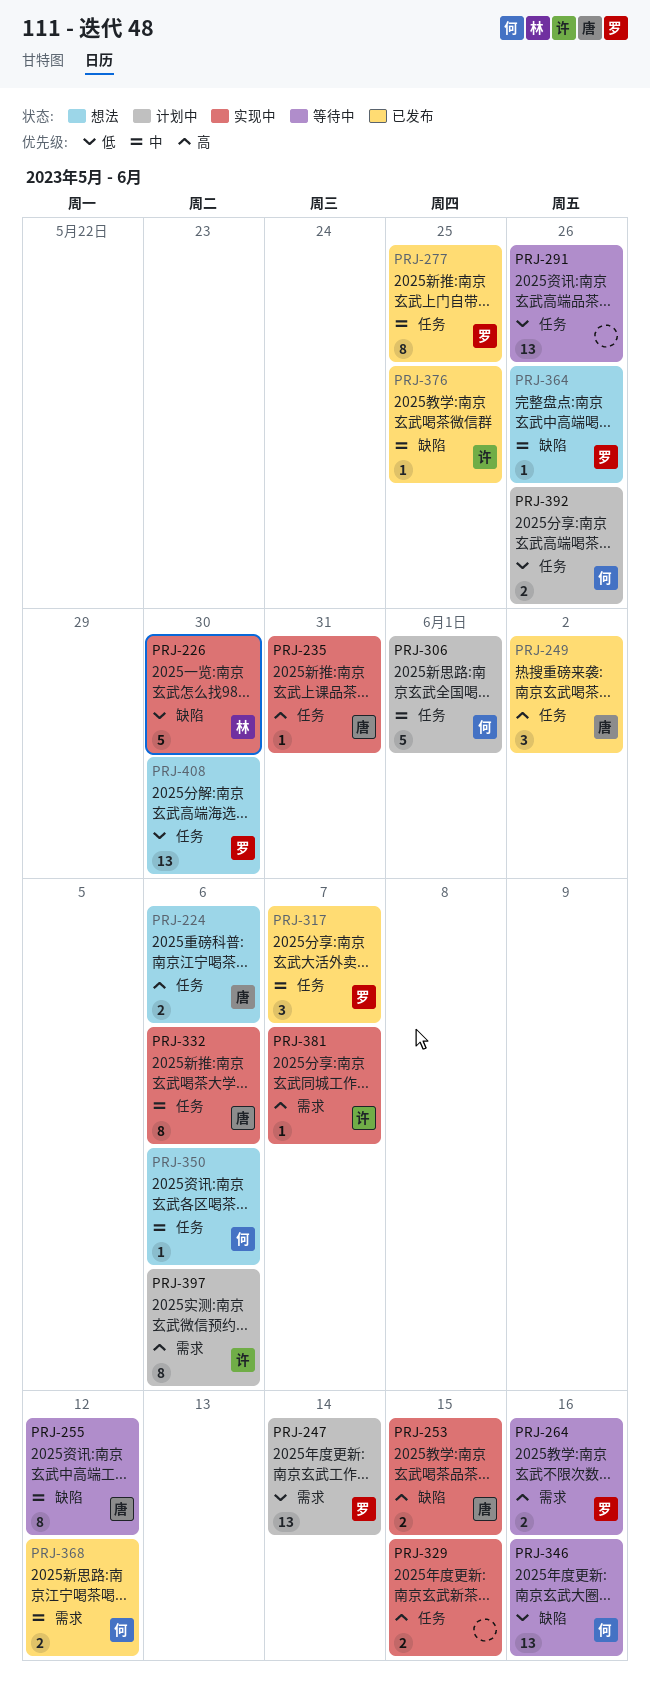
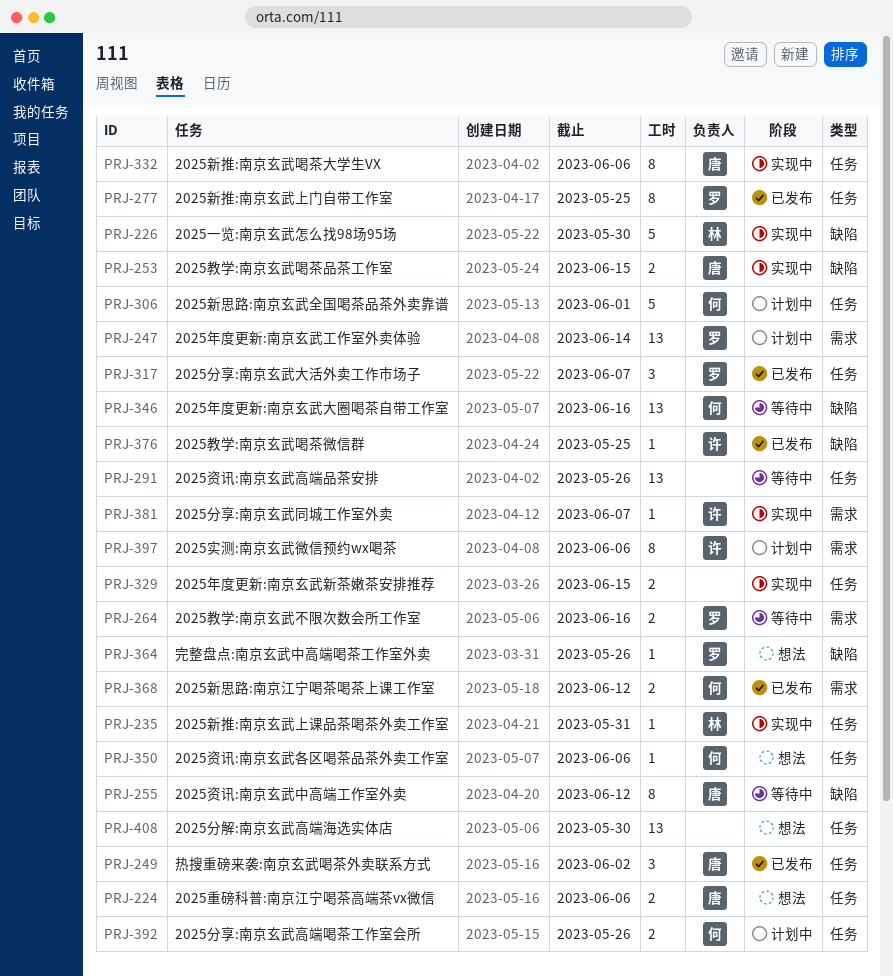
PRJ-235, owner: 唐 -> 林
PRJ-408, owner: 罗 -> none

